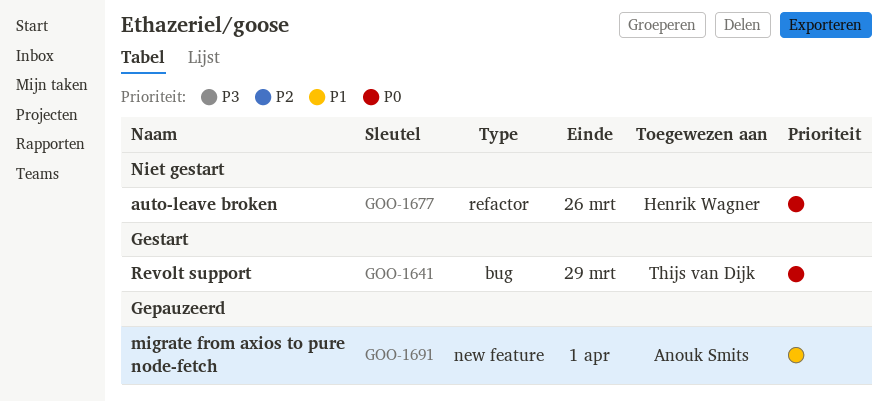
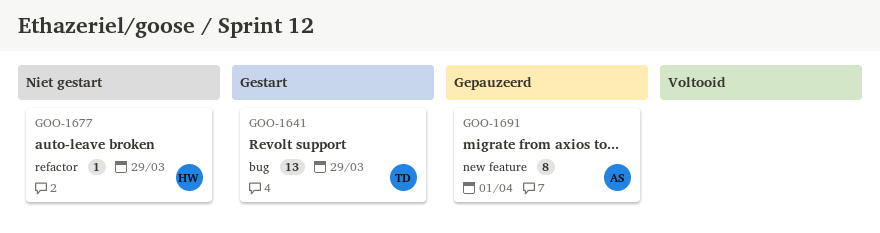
GOO-1677, due: Mar 26 -> Mar 29

